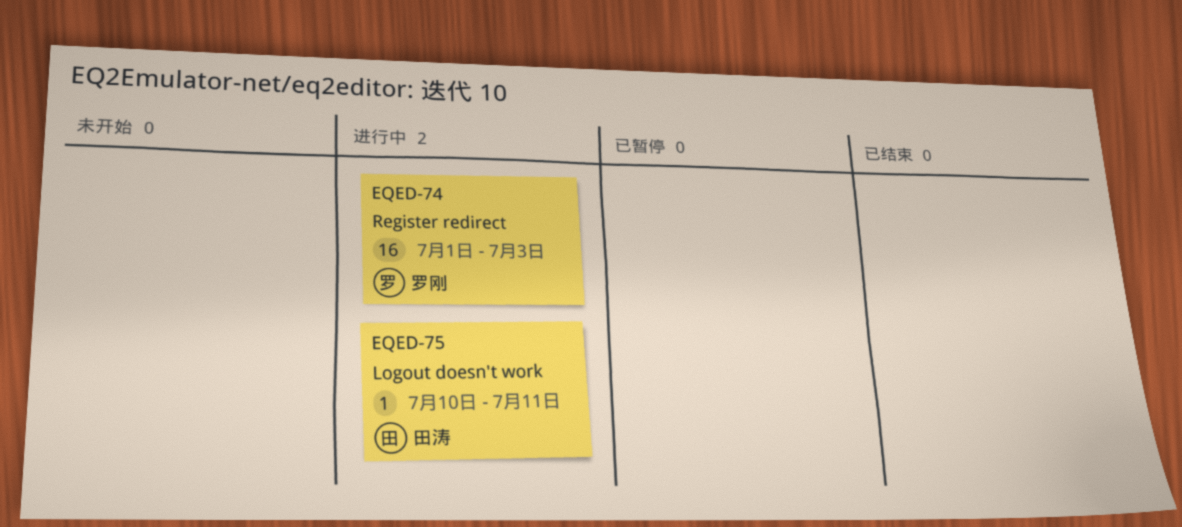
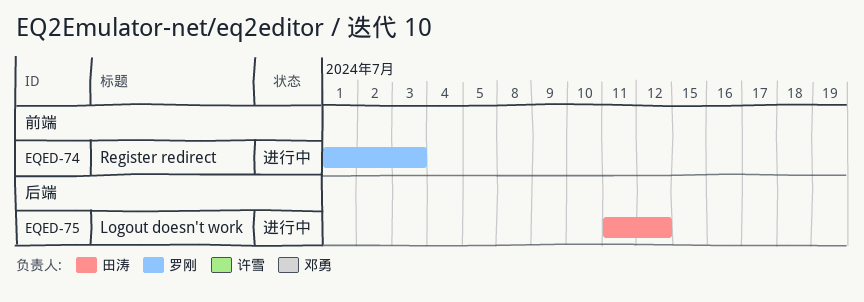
EQED-75, start: Jul 10 -> Jul 11
EQED-75, due: Jul 11 -> Jul 12

